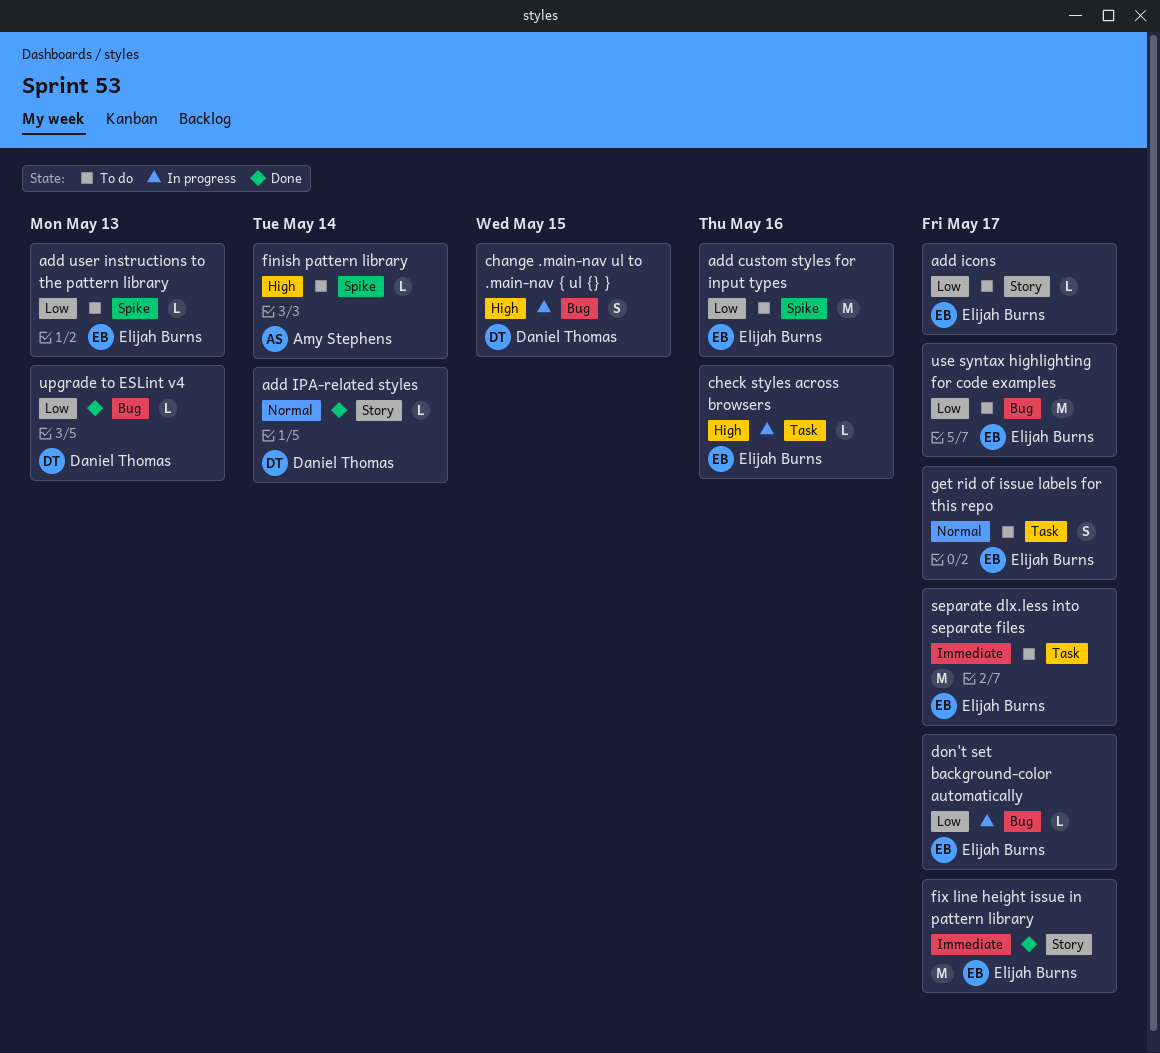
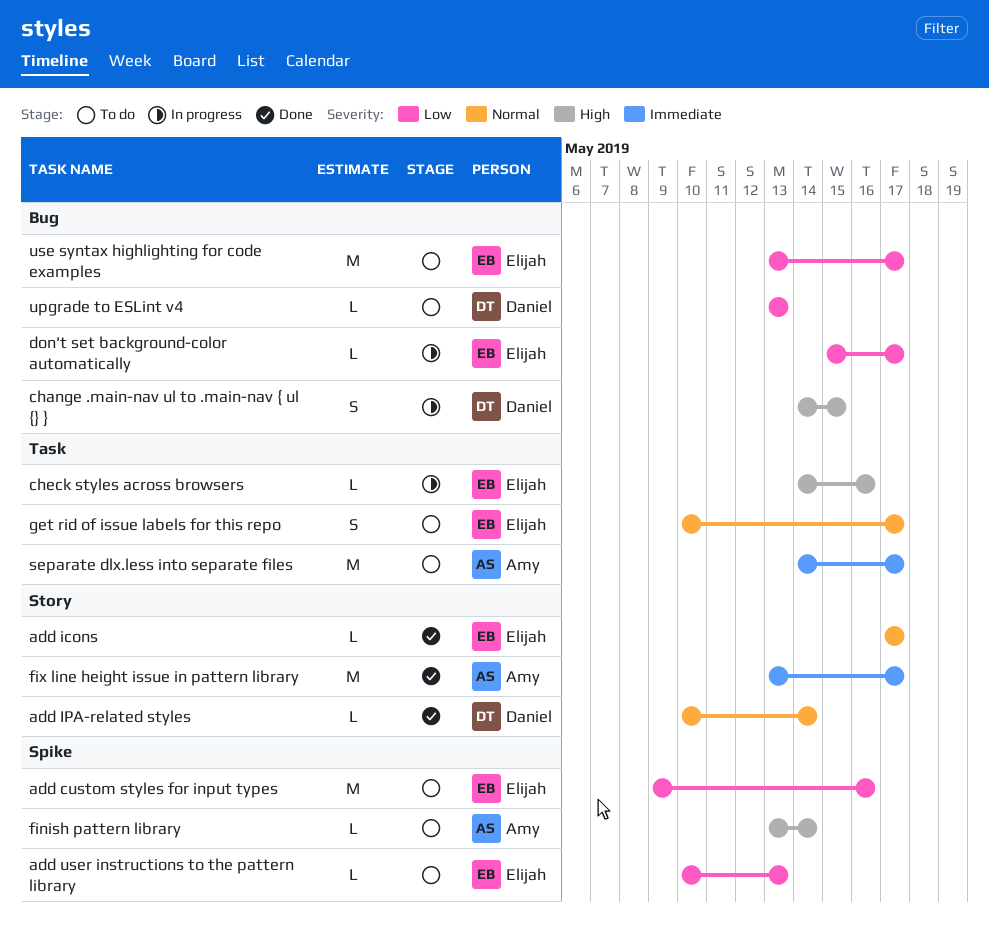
add icons, status: To do -> Done
add icons, priority: Low -> Normal
fix line height issue in pattern library, owner: Elijah Burns -> Amy Stephens
separate dlx.less into separate files, owner: Elijah Burns -> Amy Stephens
upgrade to ESLint v4, status: Done -> To do

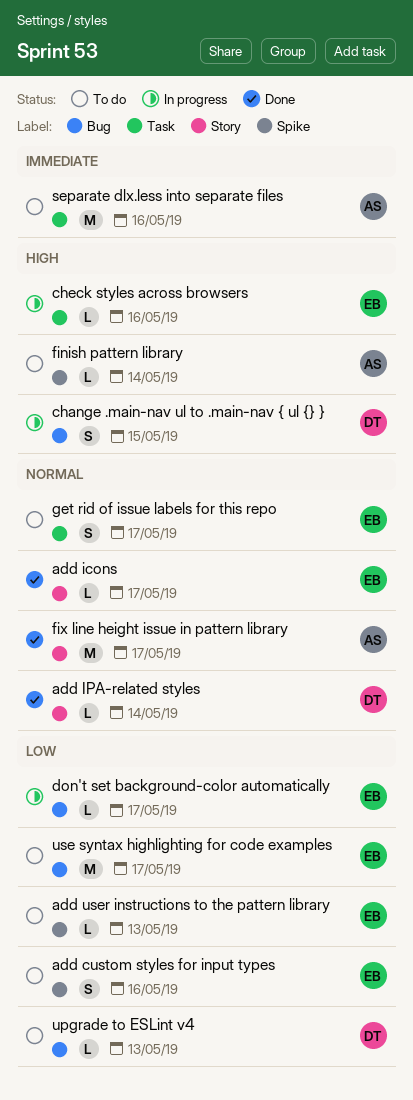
add custom styles for input types, estimate: M -> S
fix line height issue in pattern library, priority: Immediate -> Normal
separate dlx.less into separate files, due: May 17 -> May 16

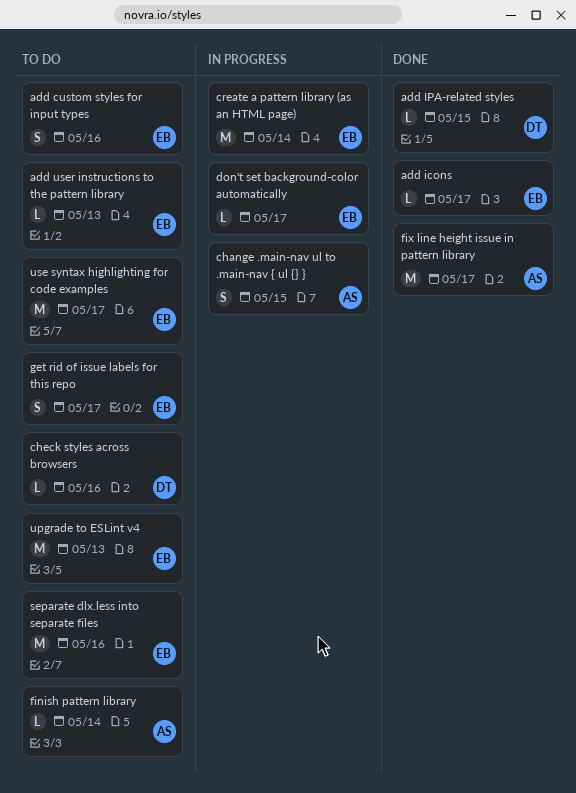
add IPA-related styles, due: May 14 -> May 15
change .main-nav ul to .main-nav { ul {} }, owner: DT -> AS
check styles across browsers, status: In progress -> To do
check styles across browsers, owner: EB -> DT
create a pattern library (as an HTML page): none -> present
separate dlx.less into separate files, owner: AS -> EB
upgrade to ESLint v4, owner: DT -> EB
upgrade to ESLint v4, estimate: L -> M

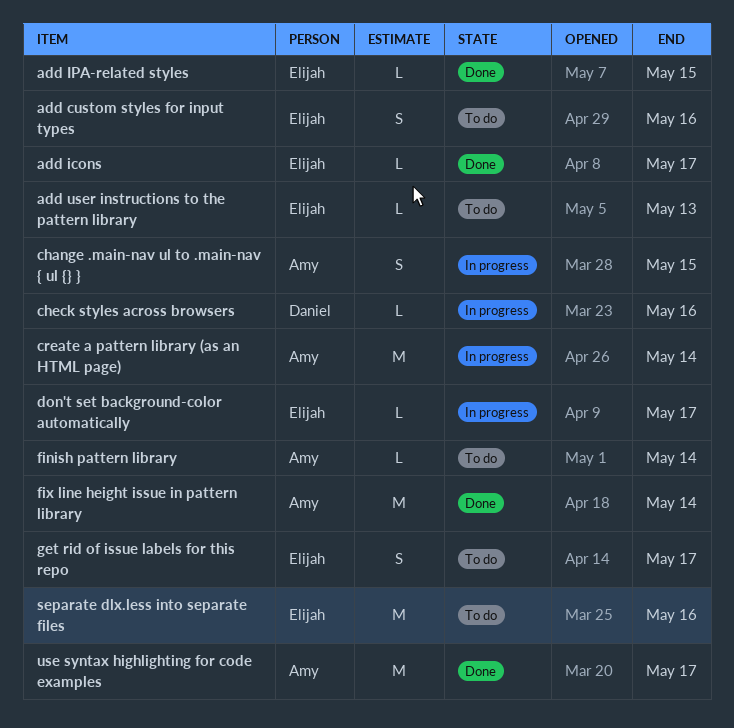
add IPA-related styles, owner: Daniel -> Elijah
check styles across browsers, status: To do -> In progress
create a pattern library (as an HTML page), owner: Elijah -> Amy
fix line height issue in pattern library, due: May 17 -> May 14
upgrade to ESLint v4: present -> none
use syntax highlighting for code examples, status: To do -> Done
use syntax highlighting for code examples, owner: Elijah -> Amy

